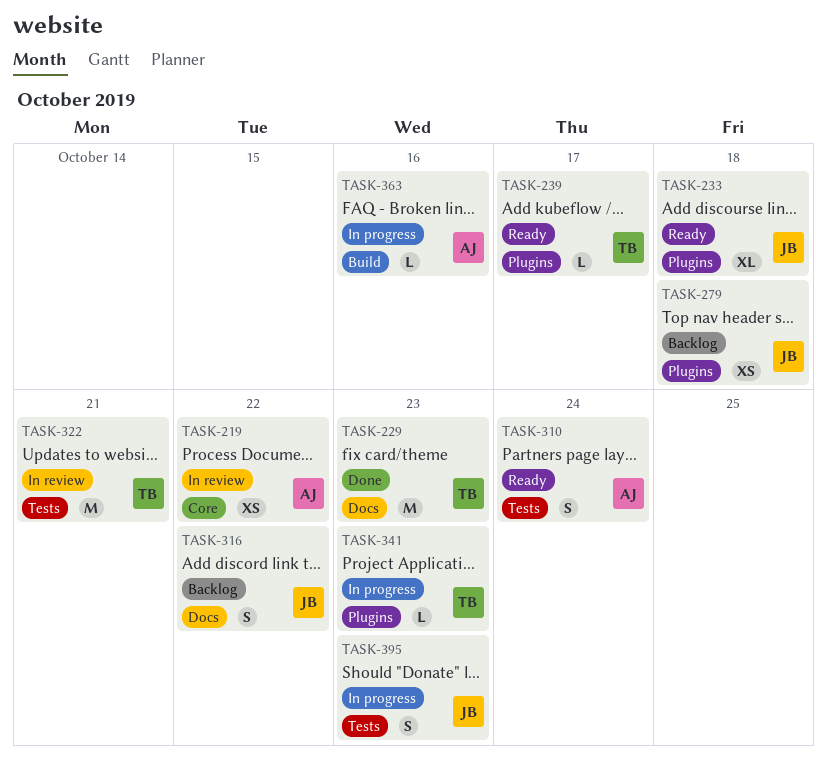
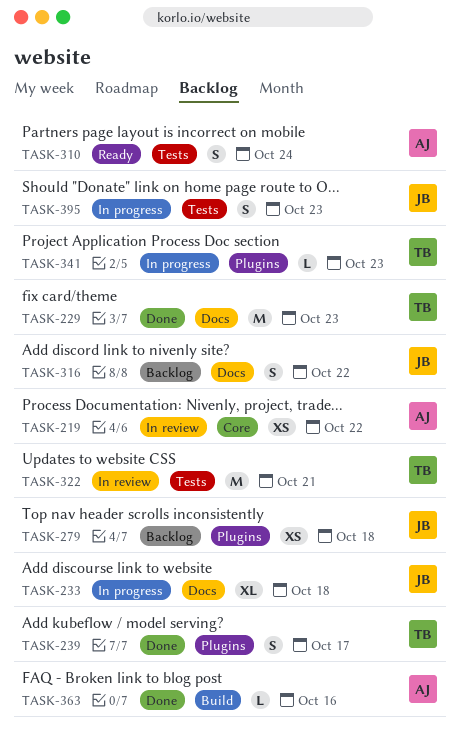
TASK-233, status: Ready -> In progress
TASK-233, label: Plugins -> Docs
TASK-239, status: Ready -> Done
TASK-239, estimate: L -> S
TASK-363, status: In progress -> Done

